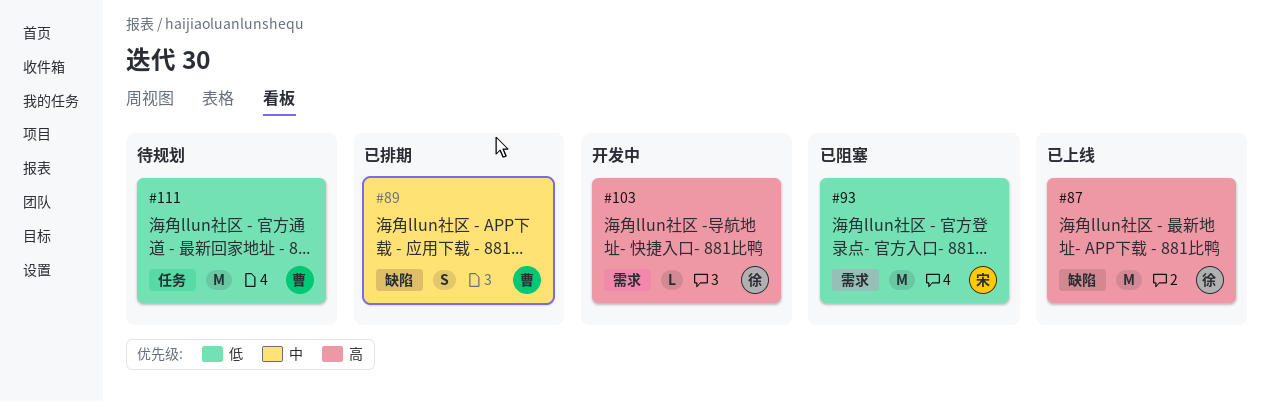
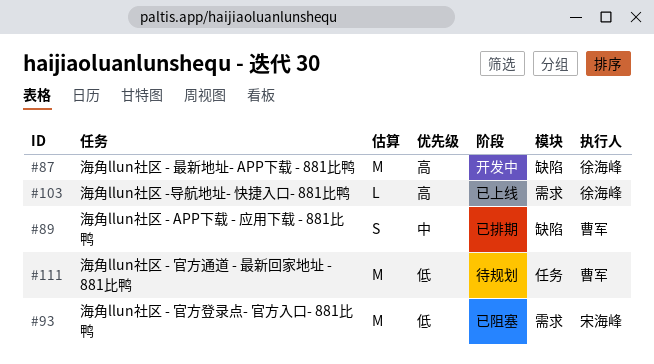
#87, status: 已上线 -> 开发中
#103, status: 开发中 -> 已上线

